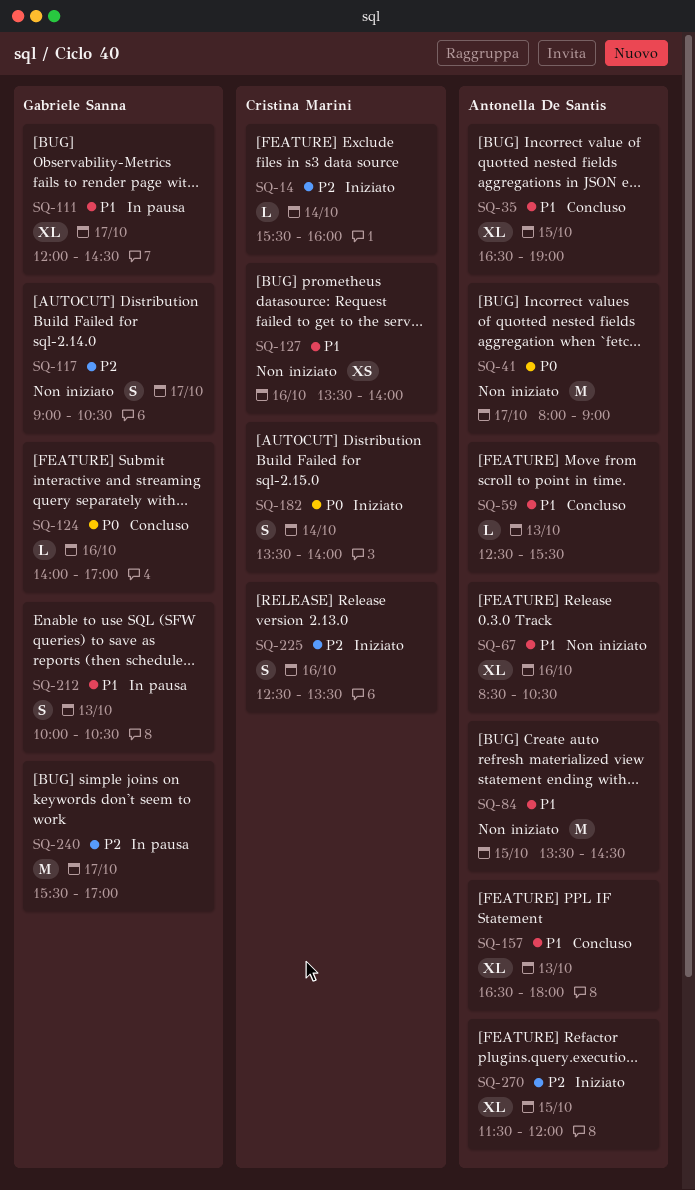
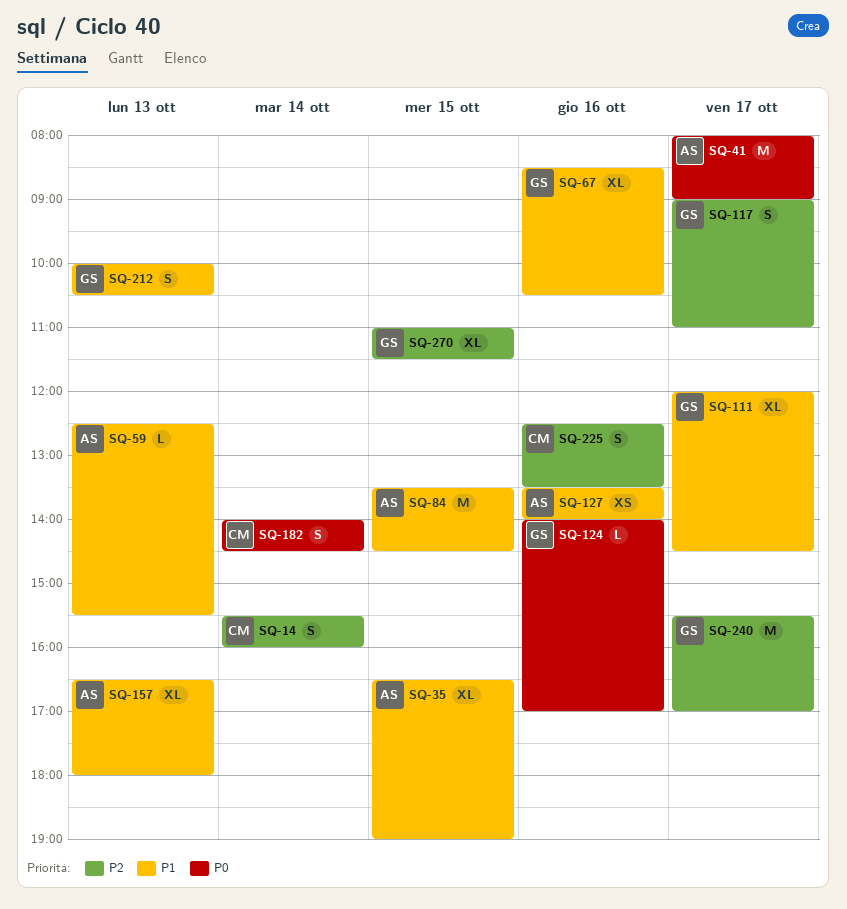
SQ-14, estimate: L -> S
SQ-67, owner: Antonella De Santis -> Gabriele Sanna
SQ-117, ends: 10:30 -> 11:00
SQ-127, owner: Cristina Marini -> Antonella De Santis
SQ-182, begins: 13:30 -> 14:00
SQ-182, ends: 14:00 -> 14:30
SQ-270, owner: Antonella De Santis -> Gabriele Sanna
SQ-270, begins: 11:30 -> 11:00
SQ-270, ends: 12:00 -> 11:30

